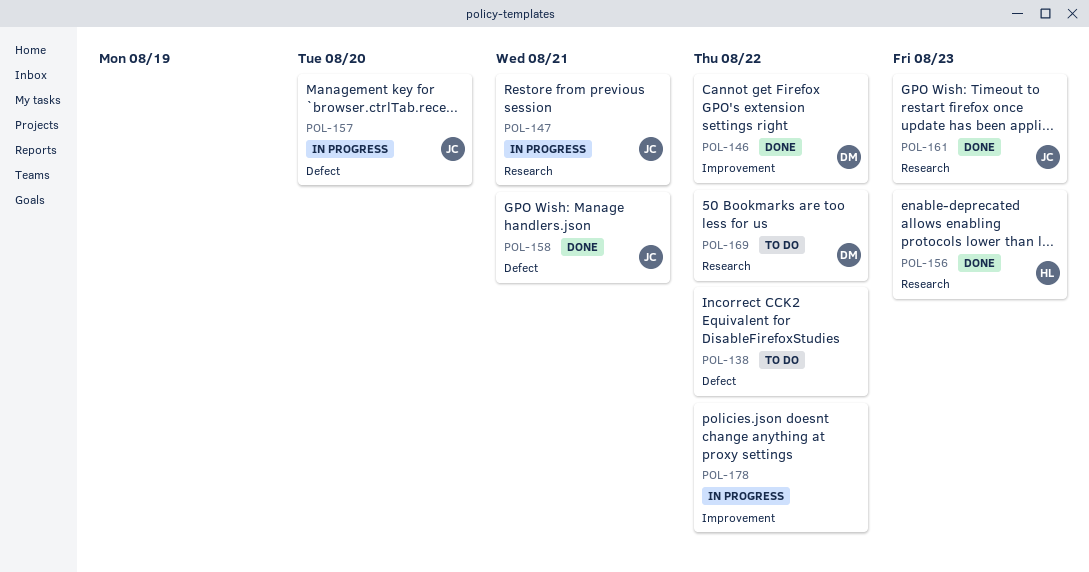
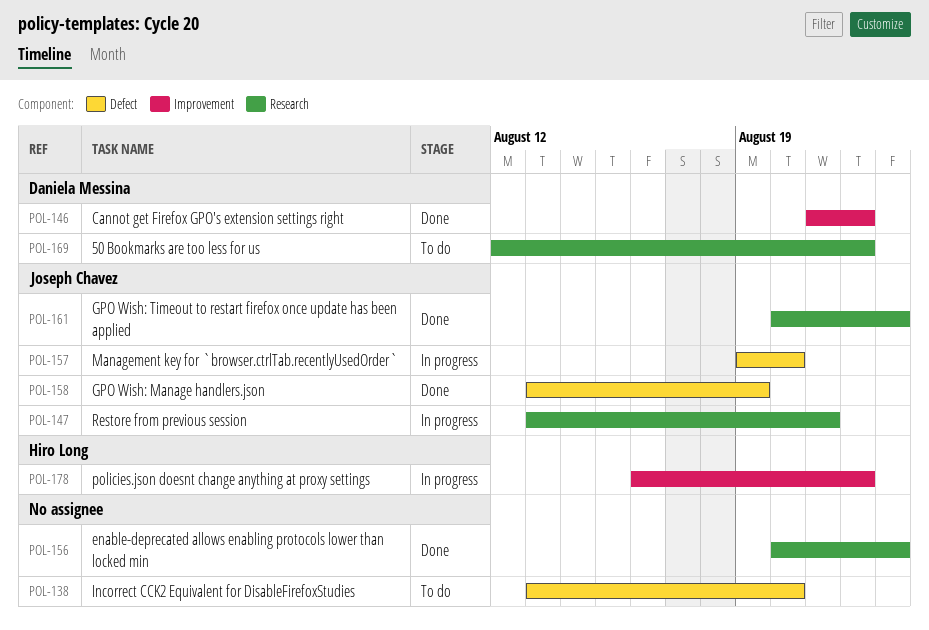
POL-138, due: Aug 22 -> Aug 20
POL-156, owner: Hiro Long -> none
POL-158, due: Aug 21 -> Aug 19
POL-178, owner: none -> Hiro Long

